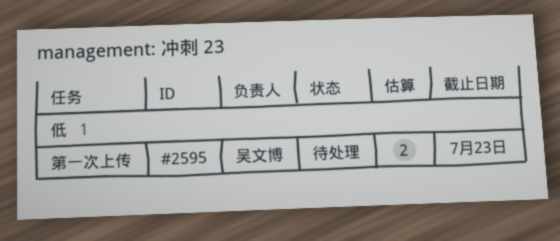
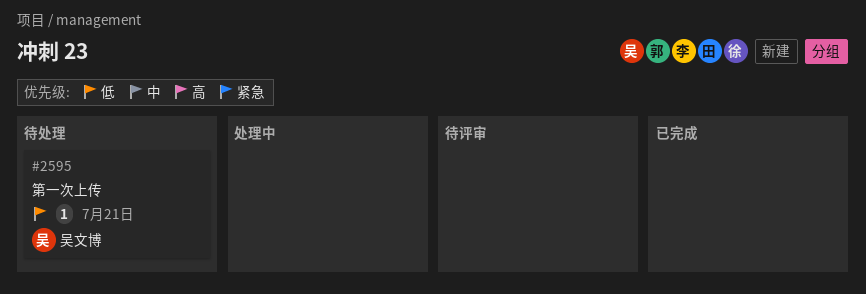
#2595, estimate: 2 -> 1
#2595, due: Jul 23 -> Jul 21

